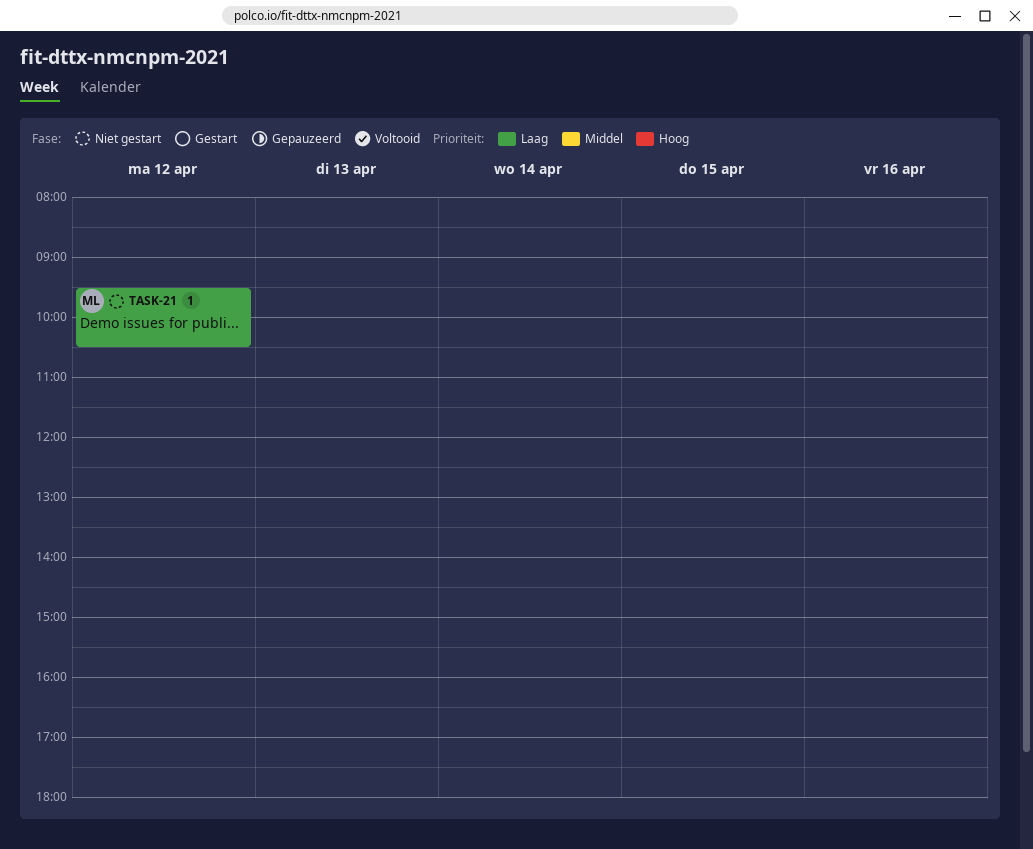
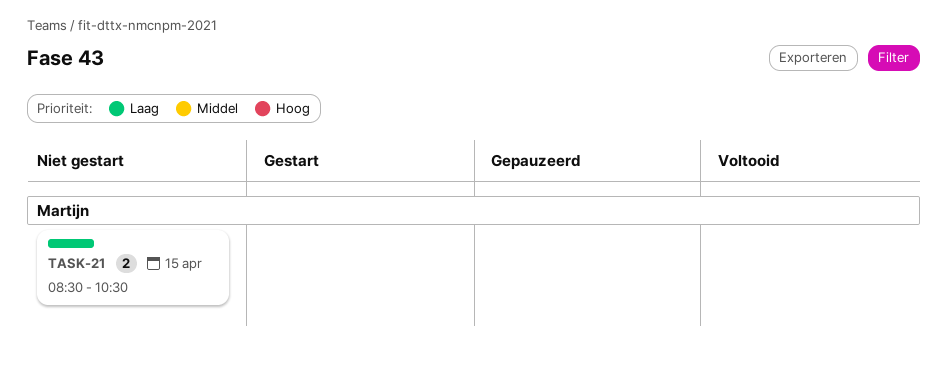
TASK-21, estimate: 1 -> 2
TASK-21, day: Apr 12 -> Apr 15
TASK-21, begins: 09:30 -> 08:30

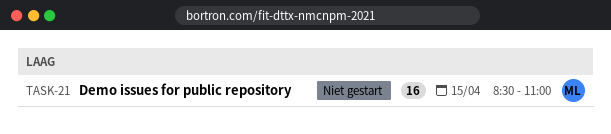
TASK-21, estimate: 2 -> 16
TASK-21, ends: 10:30 -> 11:00

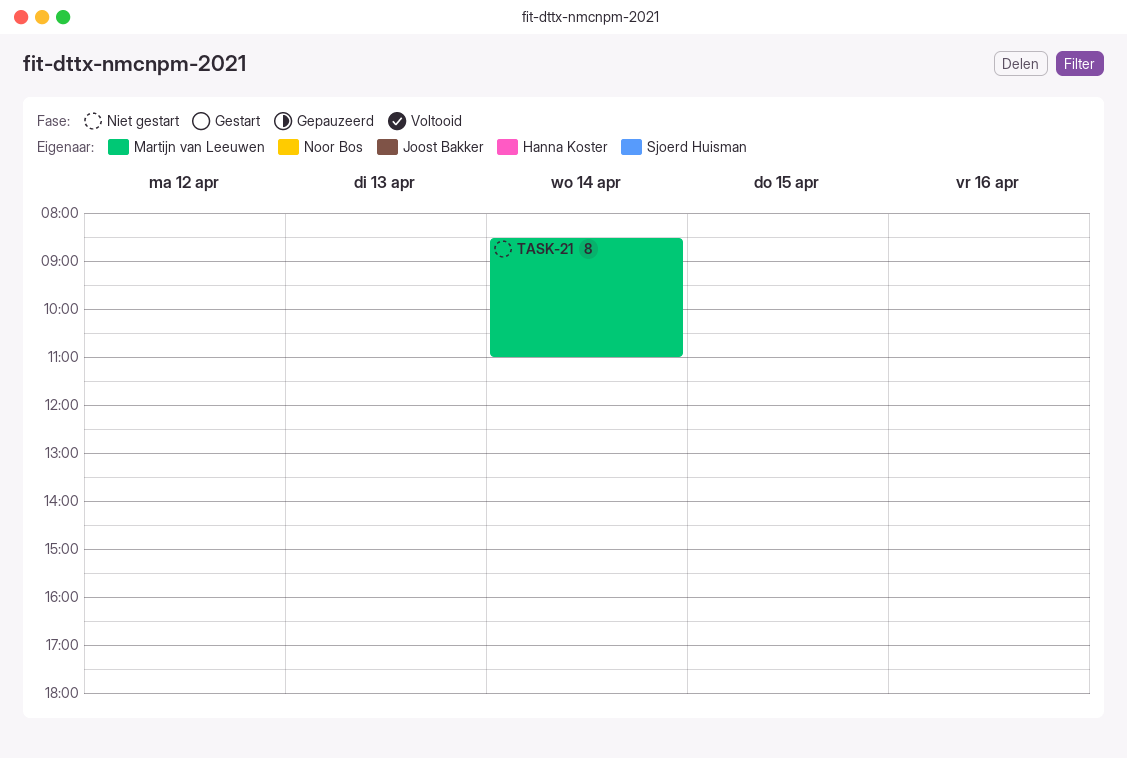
TASK-21, estimate: 16 -> 8
TASK-21, day: Apr 15 -> Apr 14

